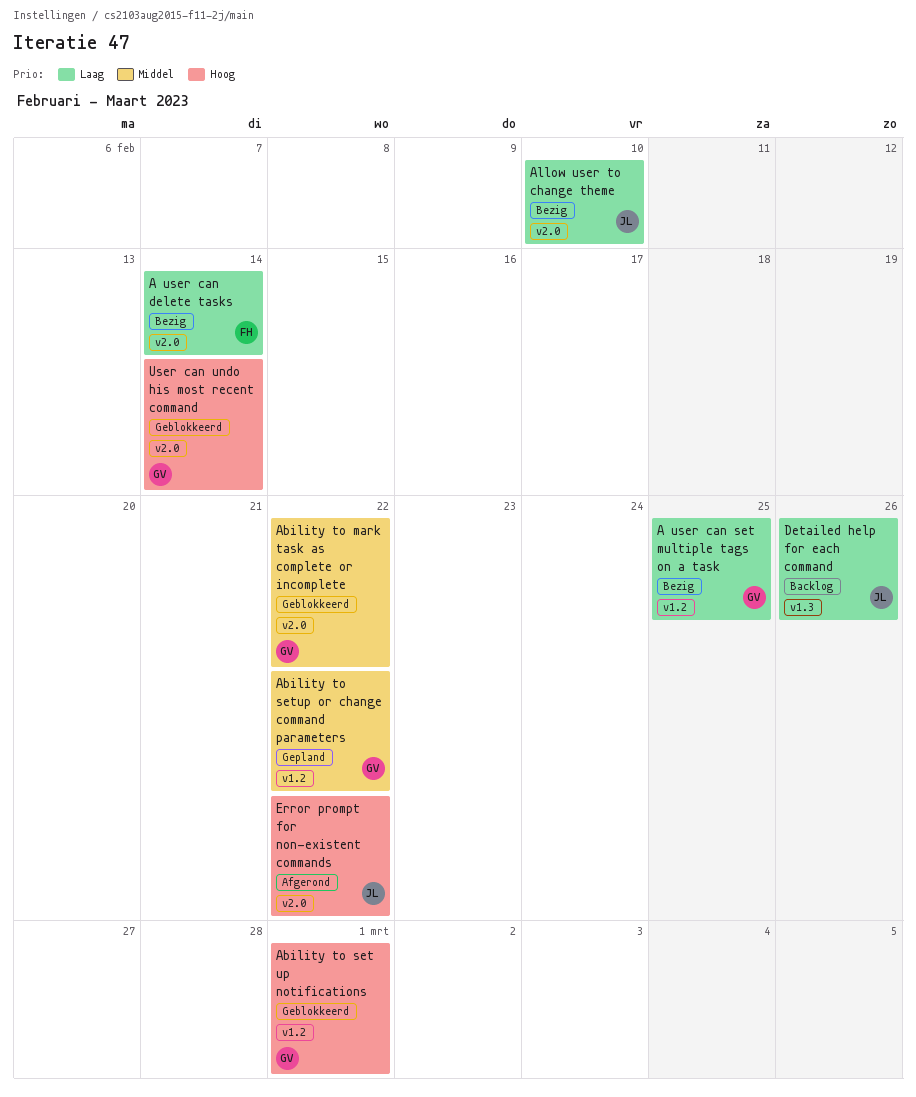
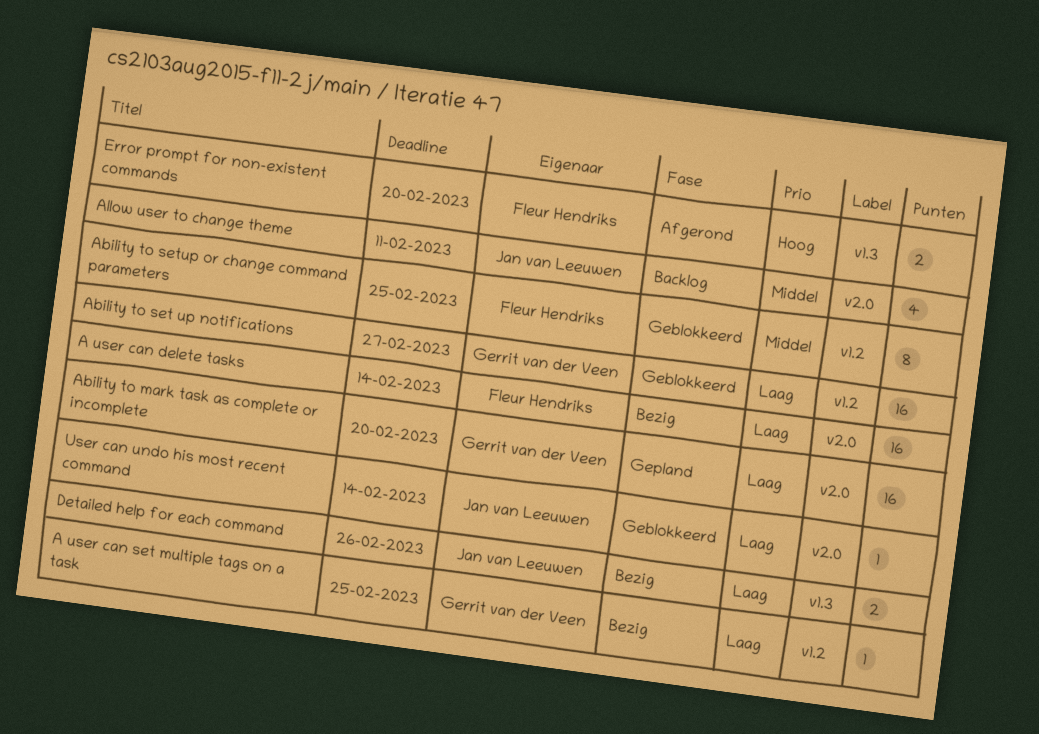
Ability to mark task as complete or incomplete, status: Geblokkeerd -> Gepland
Ability to mark task as complete or incomplete, priority: Middel -> Laag
Ability to mark task as complete or incomplete, due: Feb 22 -> Feb 20
Ability to set up notifications, priority: Hoog -> Laag
Ability to set up notifications, due: Mar 1 -> Feb 27
Ability to setup or change command parameters, status: Gepland -> Geblokkeerd
Ability to setup or change command parameters, owner: Gerrit van der Veen -> Fleur Hendriks
Ability to setup or change command parameters, due: Feb 22 -> Feb 25
Allow user to change theme, status: Bezig -> Backlog
Allow user to change theme, priority: Laag -> Middel
Allow user to change theme, due: Feb 10 -> Feb 11
Detailed help for each command, status: Backlog -> Bezig
Error prompt for non-existent commands, owner: Jan van Leeuwen -> Fleur Hendriks
Error prompt for non-existent commands, label: v2.0 -> v1.3
Error prompt for non-existent commands, due: Feb 22 -> Feb 20
User can undo his most recent command, owner: Gerrit van der Veen -> Jan van Leeuwen
User can undo his most recent command, priority: Hoog -> Laag

